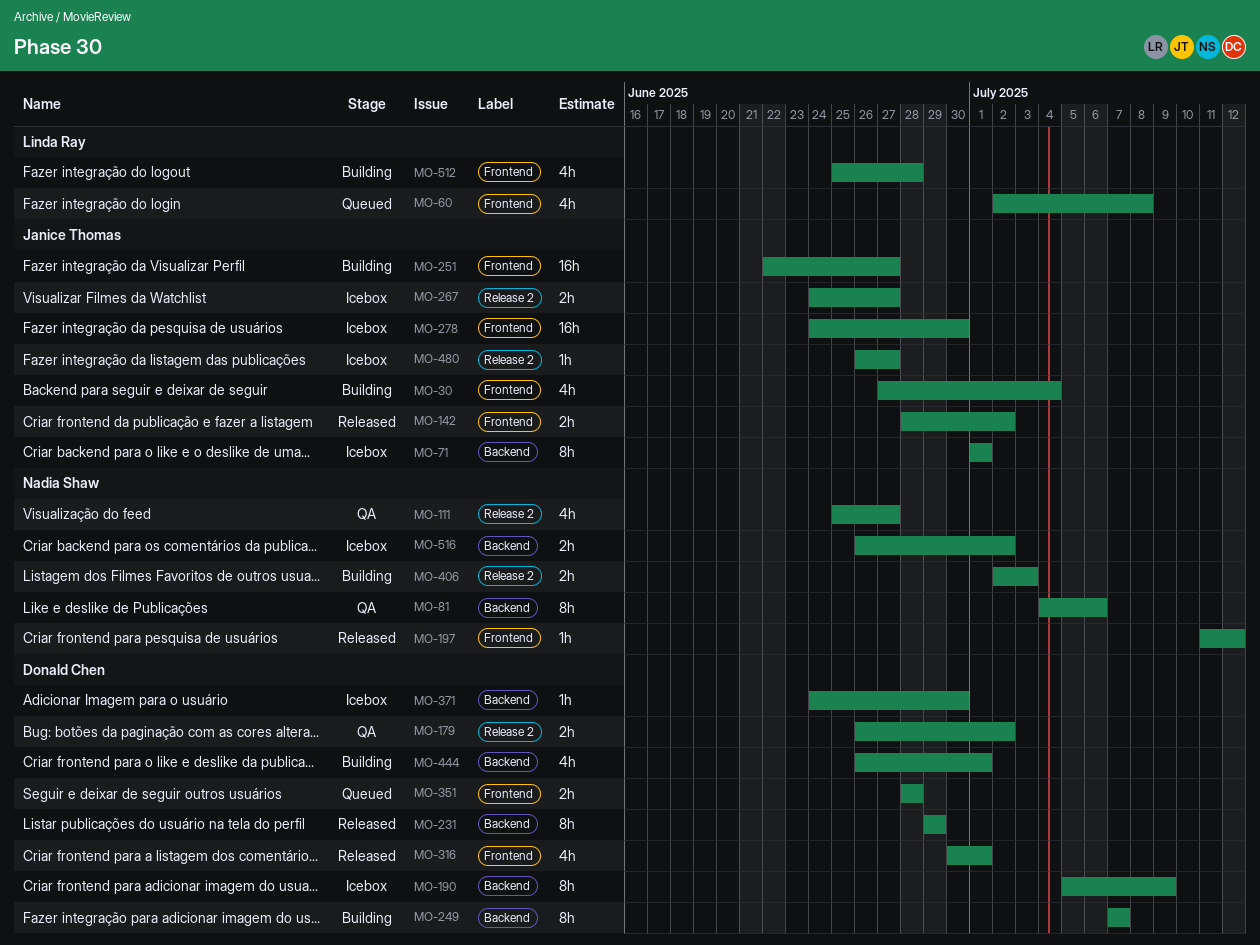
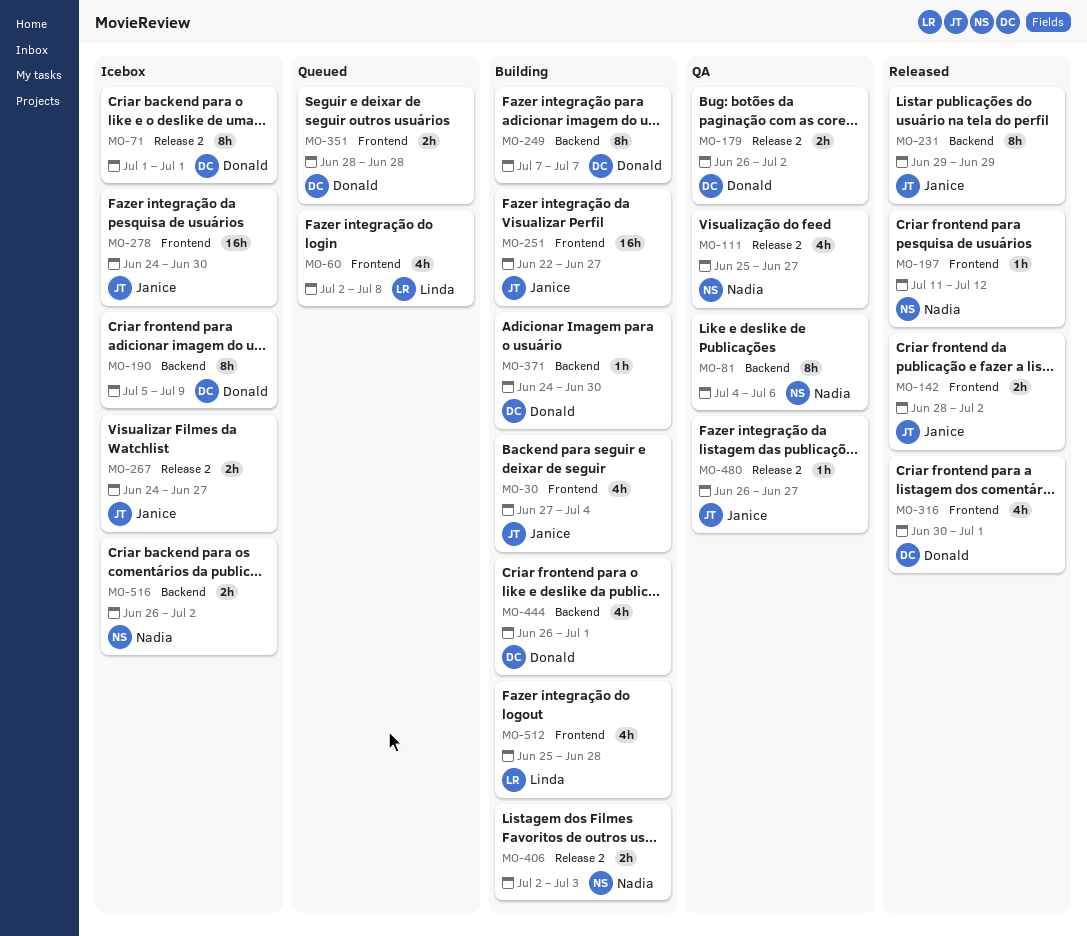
MO-71, owner: Janice Thomas -> Donald Chen
MO-71, label: Backend -> Release 2
MO-231, owner: Donald Chen -> Janice Thomas
MO-371, status: Icebox -> Building
MO-480, status: Icebox -> QA

